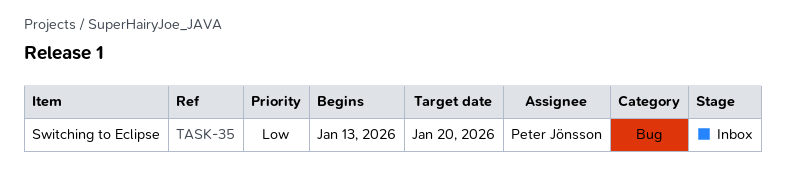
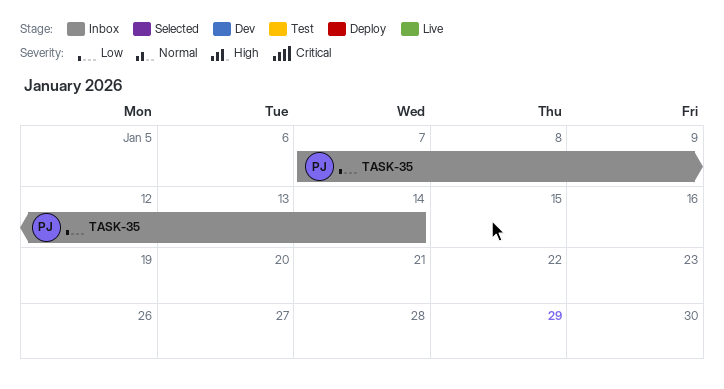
TASK-35, start: Jan 13 -> Jan 7
TASK-35, due: Jan 20 -> Jan 14

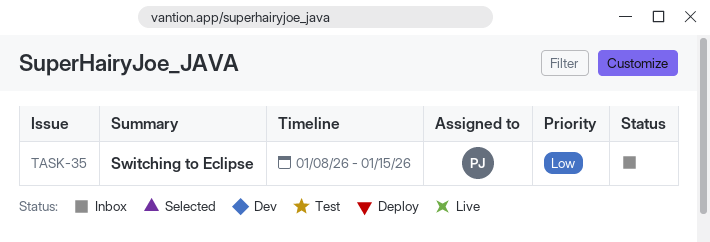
TASK-35, start: Jan 7 -> Jan 8
TASK-35, due: Jan 14 -> Jan 15

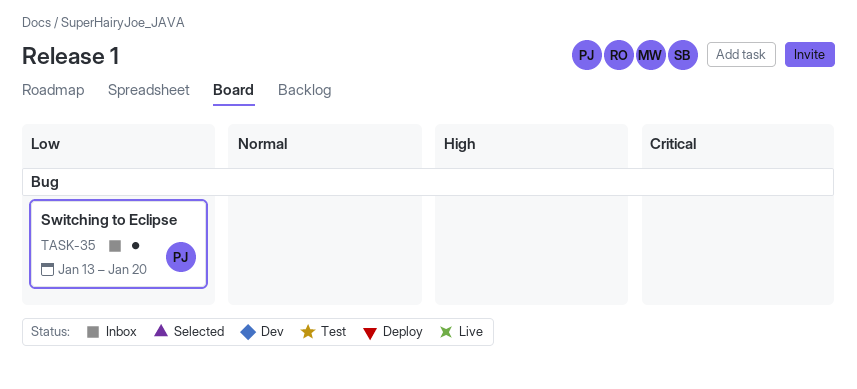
TASK-35, start: Jan 8 -> Jan 13
TASK-35, due: Jan 15 -> Jan 20

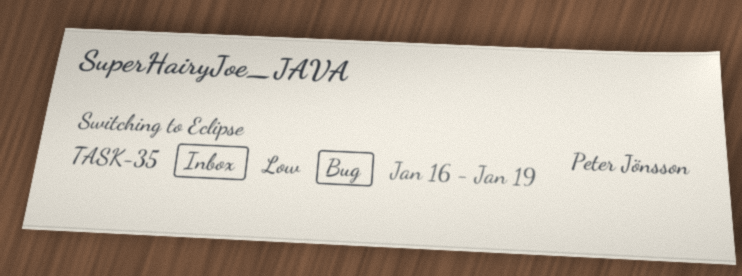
TASK-35, start: Jan 13 -> Jan 16
TASK-35, due: Jan 20 -> Jan 19

